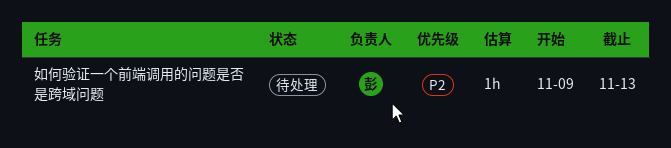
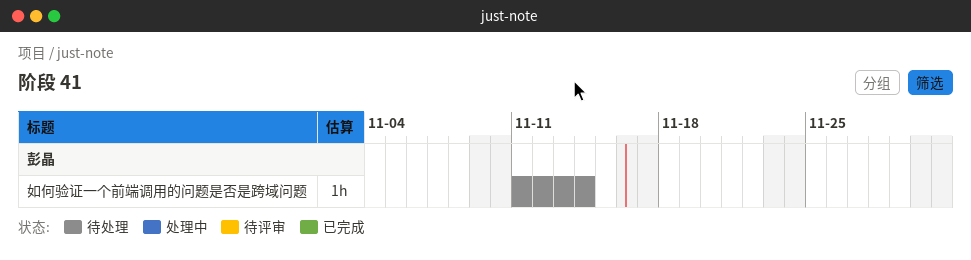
如何验证一个前端调用的问题是否是跨域问题, start: Nov 9 -> Nov 11
如何验证一个前端调用的问题是否是跨域问题, due: Nov 13 -> Nov 14

